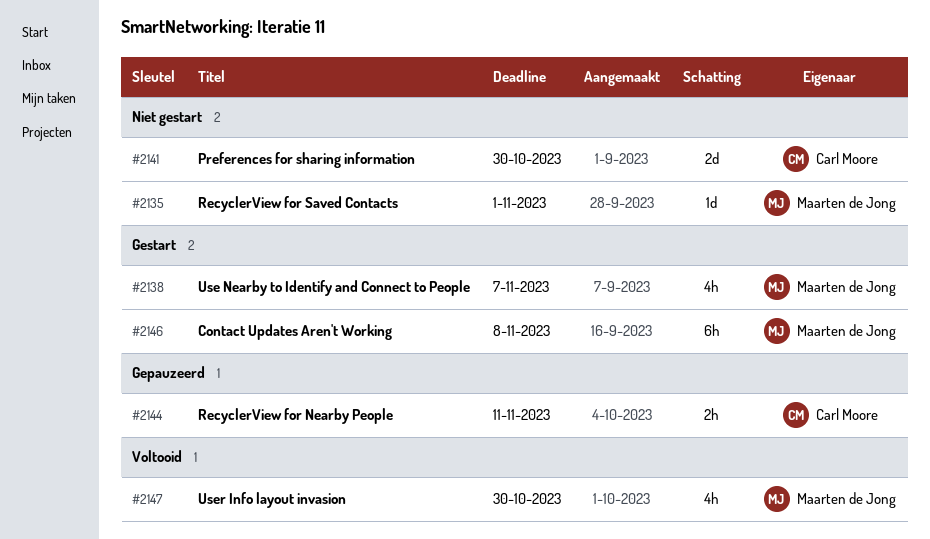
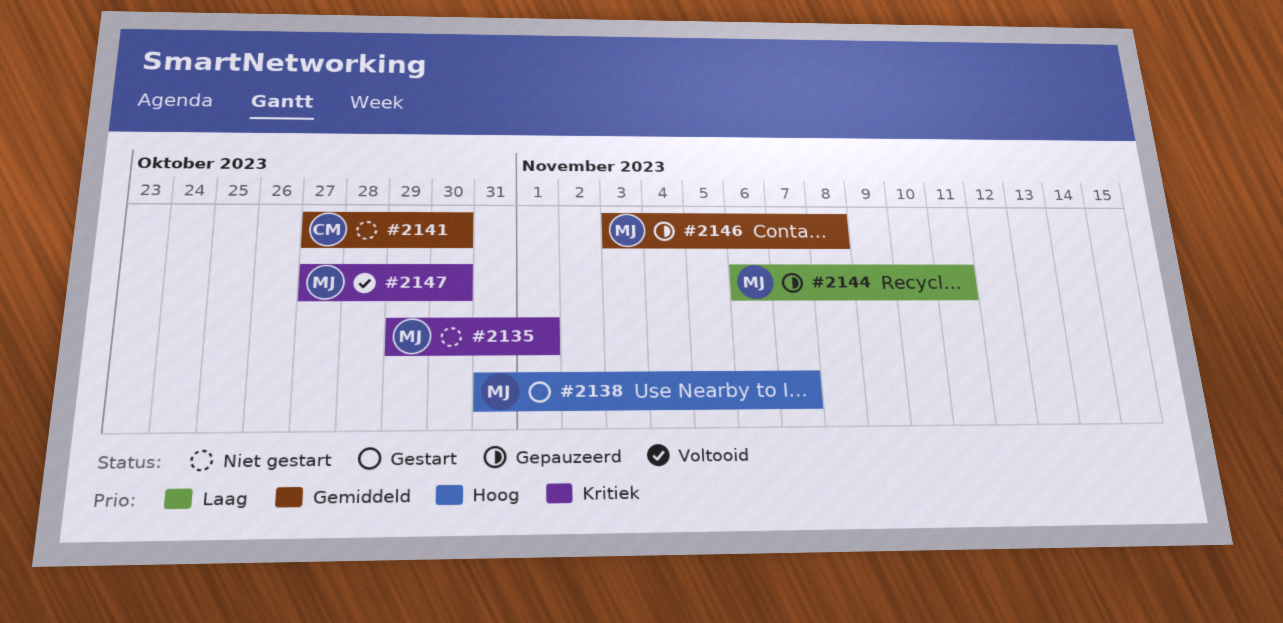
#2144, owner: Carl Moore -> Maarten de Jong
#2146, status: Gestart -> Gepauzeerd

